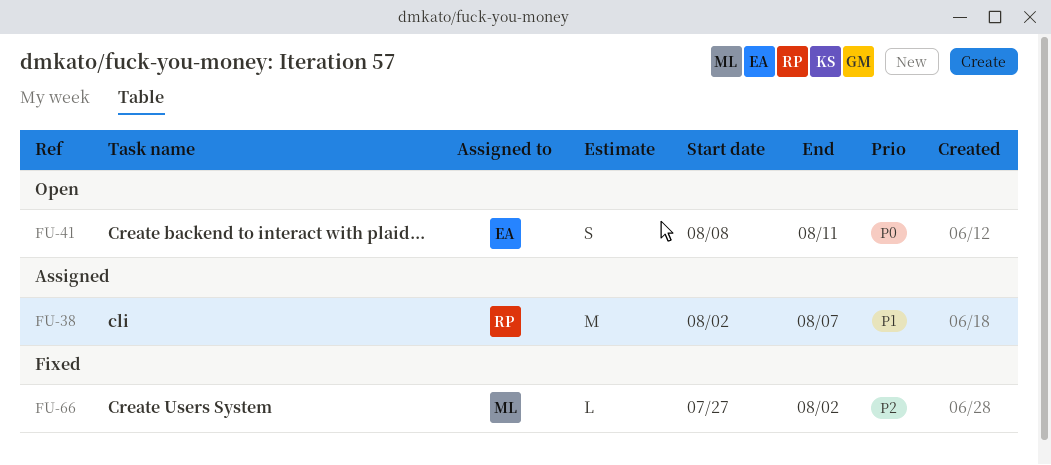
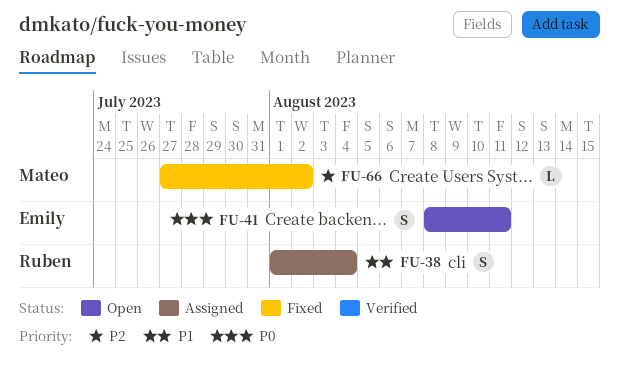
FU-38, estimate: M -> S
FU-38, start: Aug 2 -> Aug 1
FU-38, due: Aug 7 -> Aug 4

